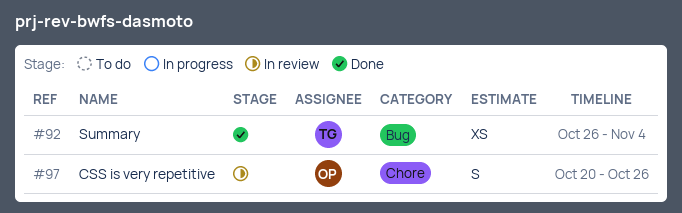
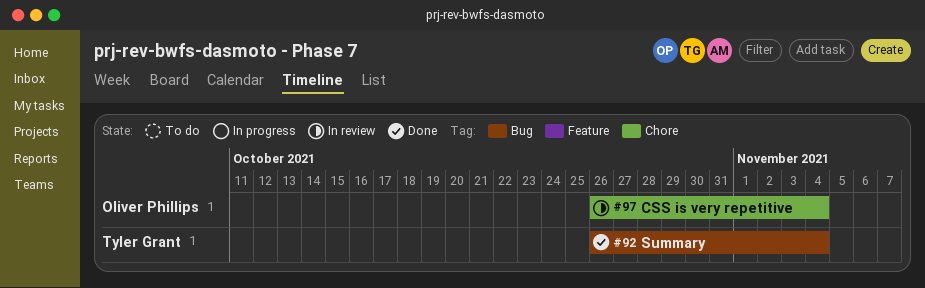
#97, start: Oct 20 -> Oct 26
#97, due: Oct 26 -> Nov 4

